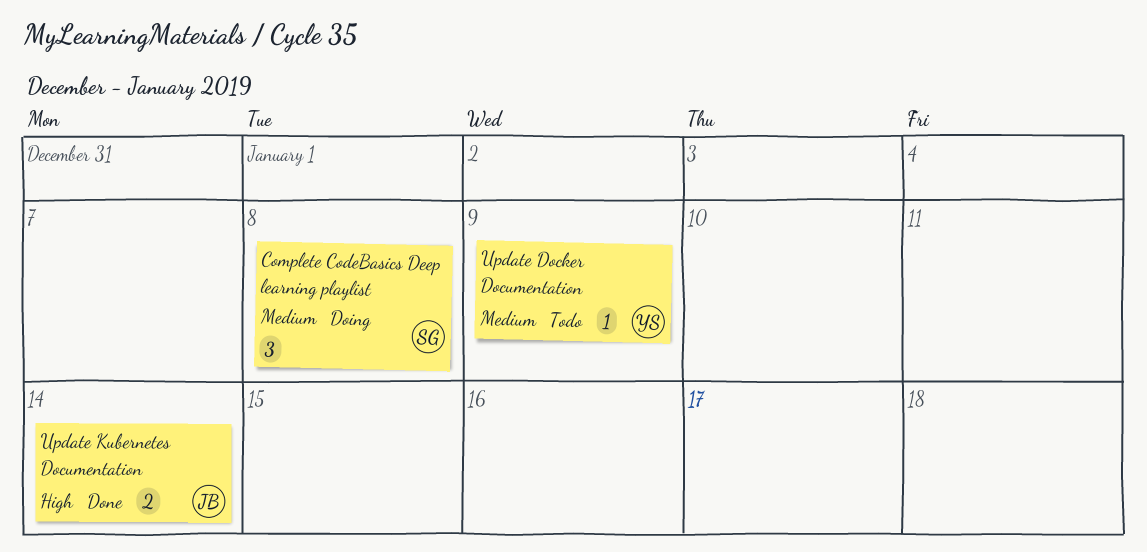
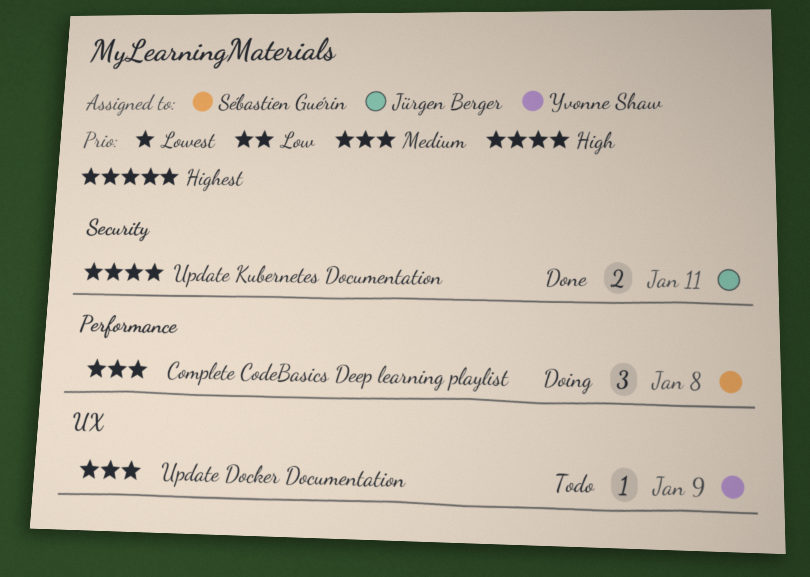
Update Kubernetes Documentation, due: Jan 14 -> Jan 11

